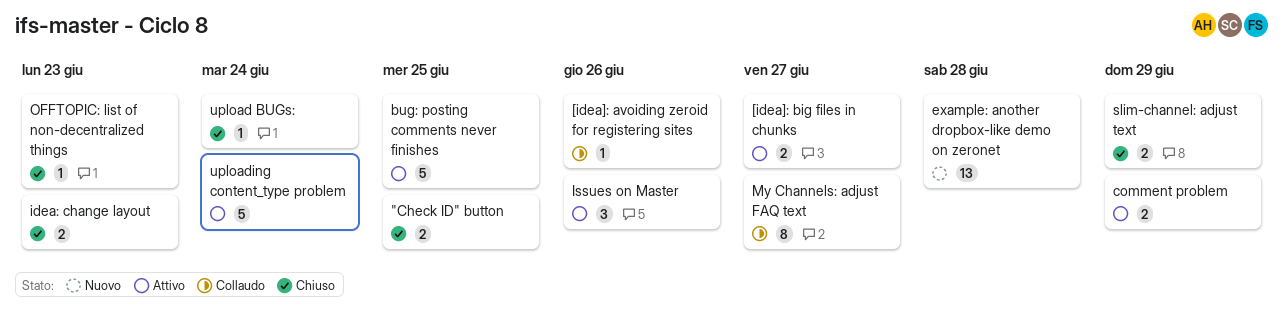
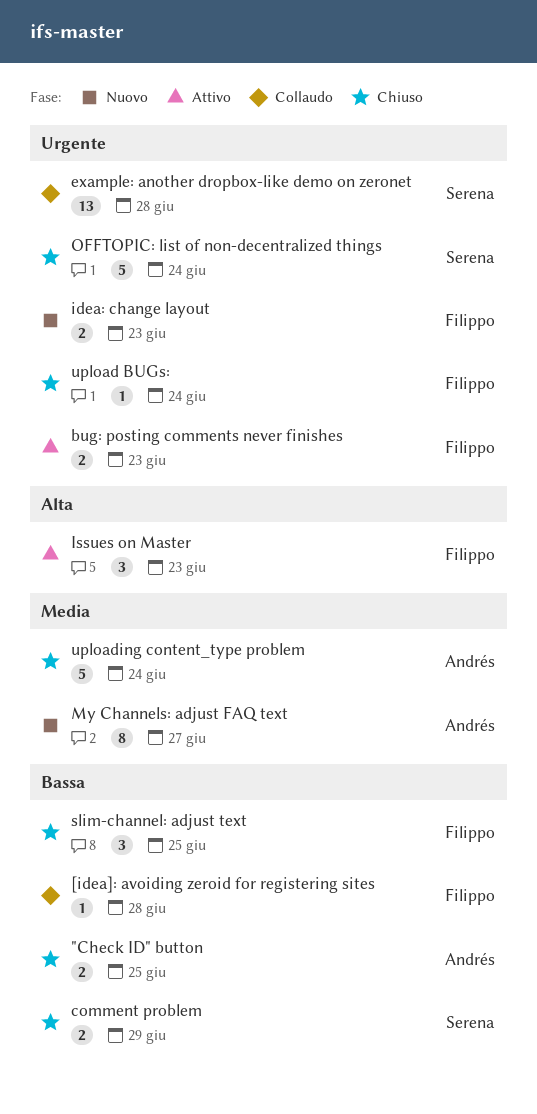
[idea]: avoiding zeroid for registering sites, due: Jun 26 -> Jun 28
[idea]: big files in chunks: present -> none
bug: posting comments never finishes, estimate: 5 -> 2
bug: posting comments never finishes, due: Jun 25 -> Jun 23
comment problem, status: Attivo -> Chiuso
example: another dropbox-like demo on zeronet, status: Nuovo -> Collaudo
idea: change layout, status: Chiuso -> Nuovo
Issues on Master, due: Jun 26 -> Jun 23
My Channels: adjust FAQ text, status: Collaudo -> Nuovo
OFFTOPIC: list of non-decentralized things, estimate: 1 -> 5
OFFTOPIC: list of non-decentralized things, due: Jun 23 -> Jun 24
slim-channel: adjust text, estimate: 2 -> 3
slim-channel: adjust text, due: Jun 29 -> Jun 25
uploading content_type problem, status: Attivo -> Chiuso

